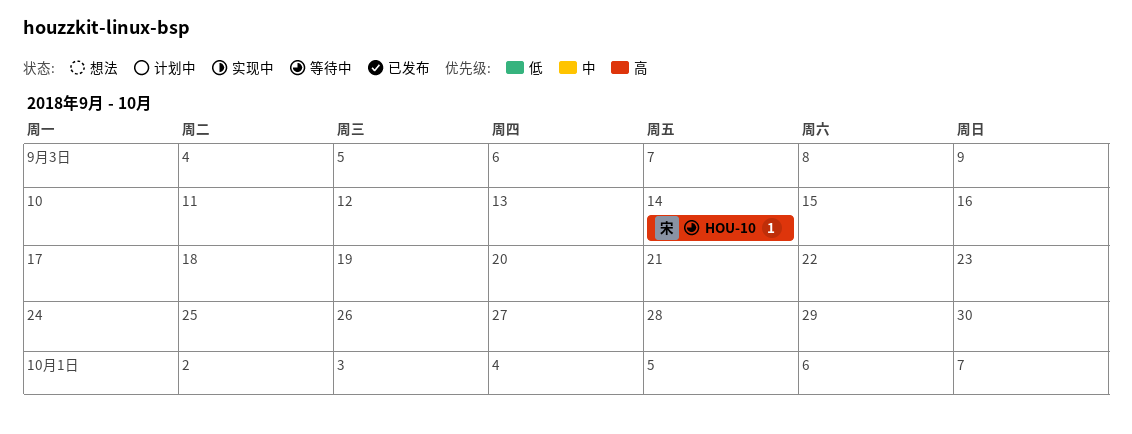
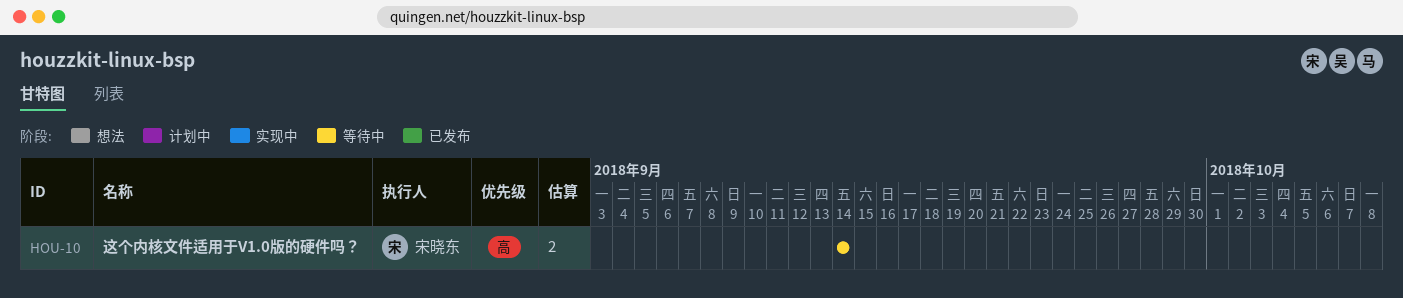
HOU-10, estimate: 1 -> 2

